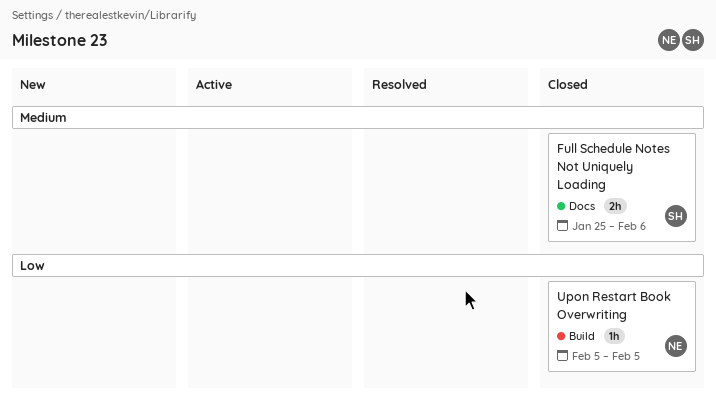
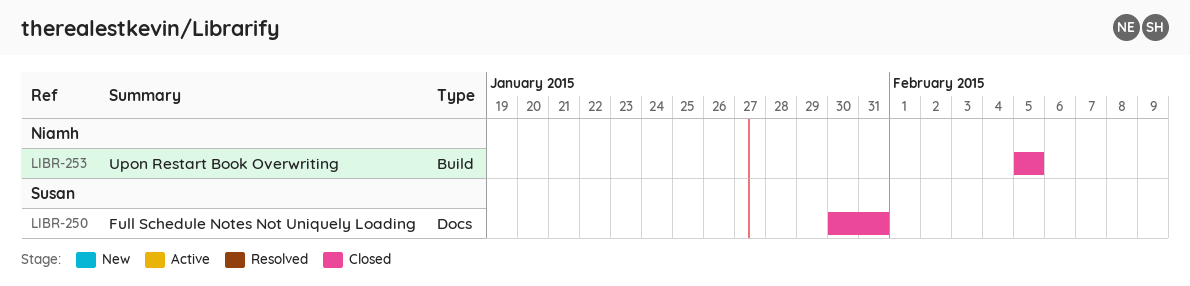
Full Schedule Notes Not Uniquely Loading, start: Jan 25 -> Jan 30
Full Schedule Notes Not Uniquely Loading, due: Feb 6 -> Jan 31

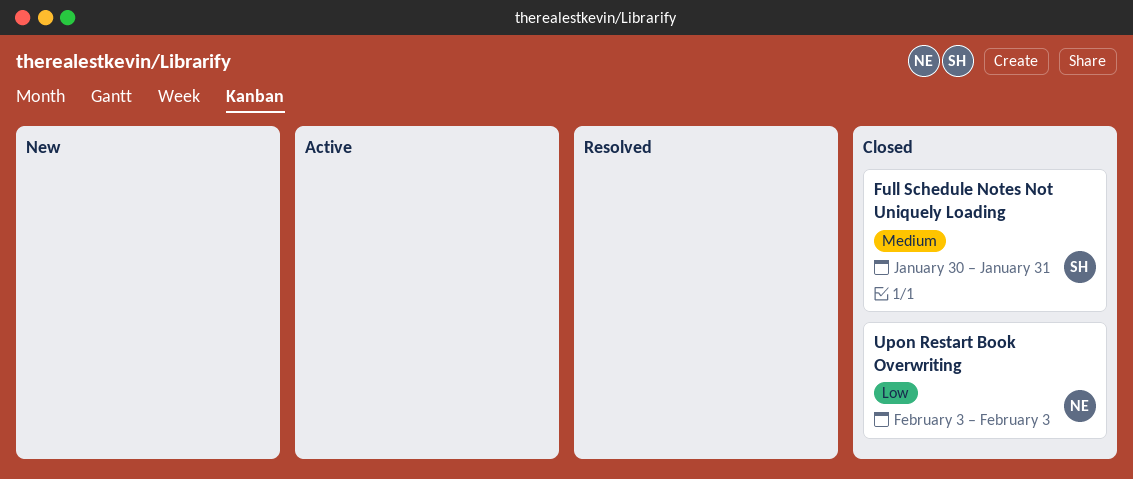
Upon Restart Book Overwriting, start: Feb 5 -> Feb 3
Upon Restart Book Overwriting, due: Feb 5 -> Feb 3

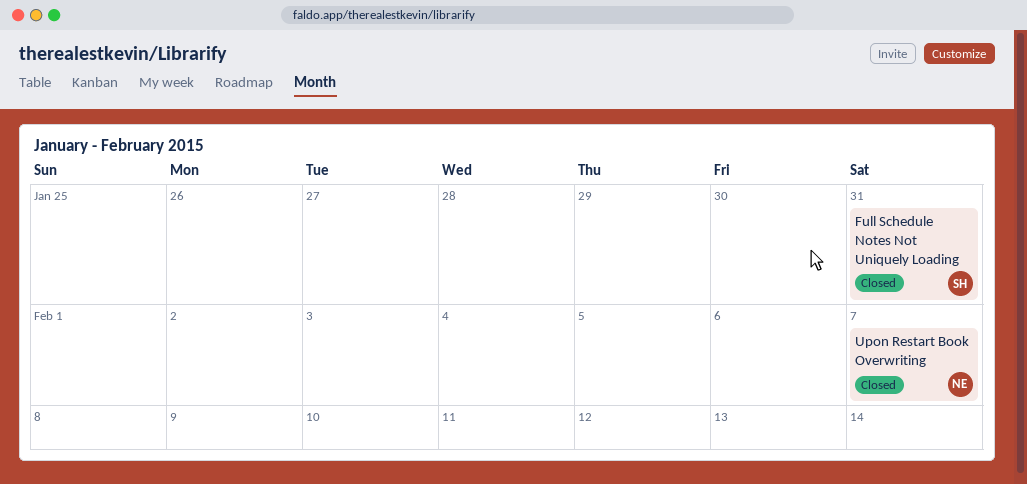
Upon Restart Book Overwriting, due: Feb 3 -> Feb 7

